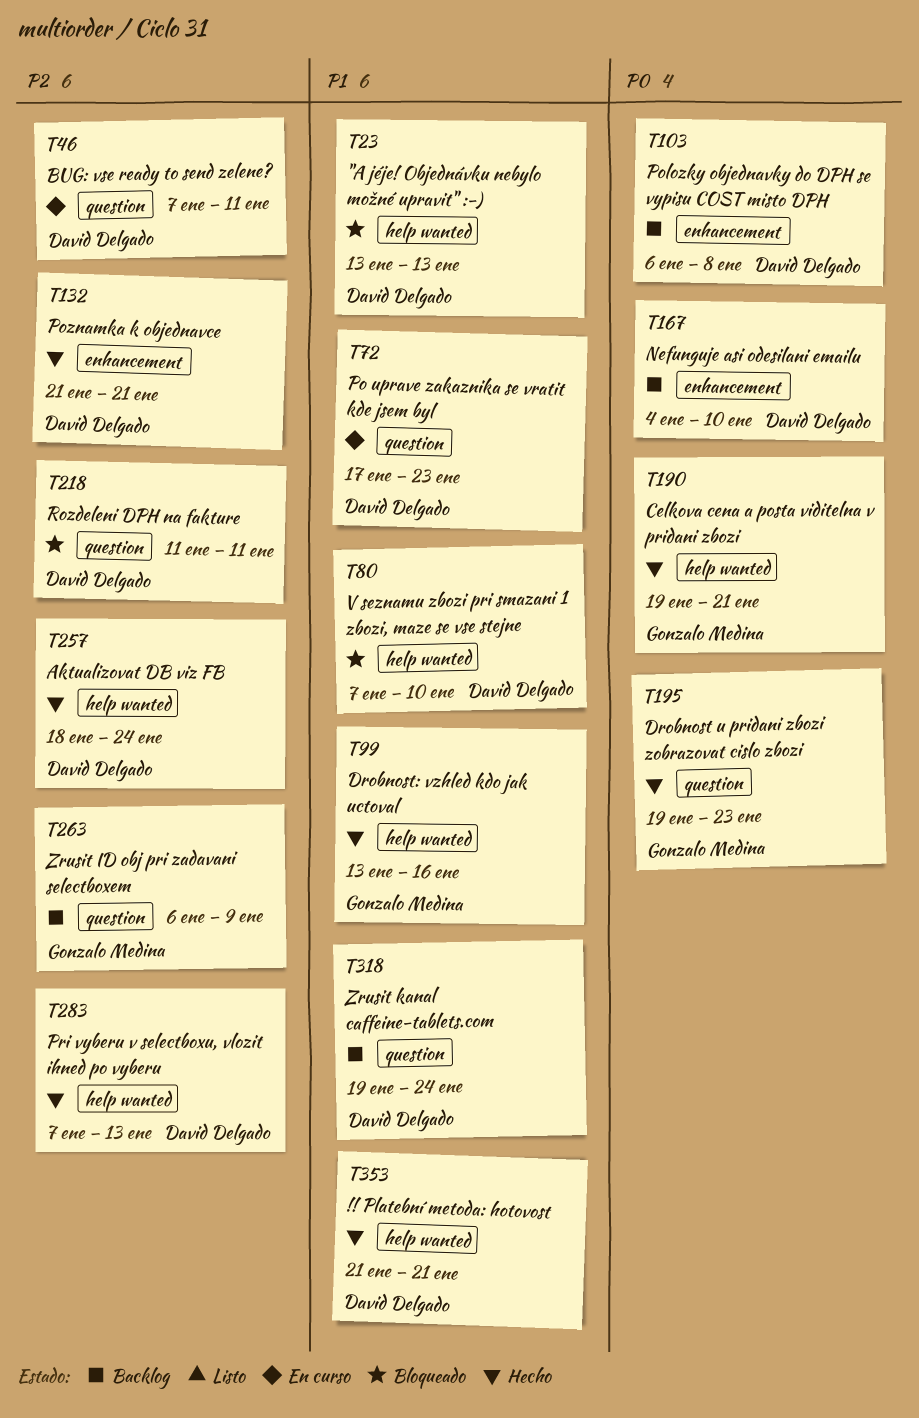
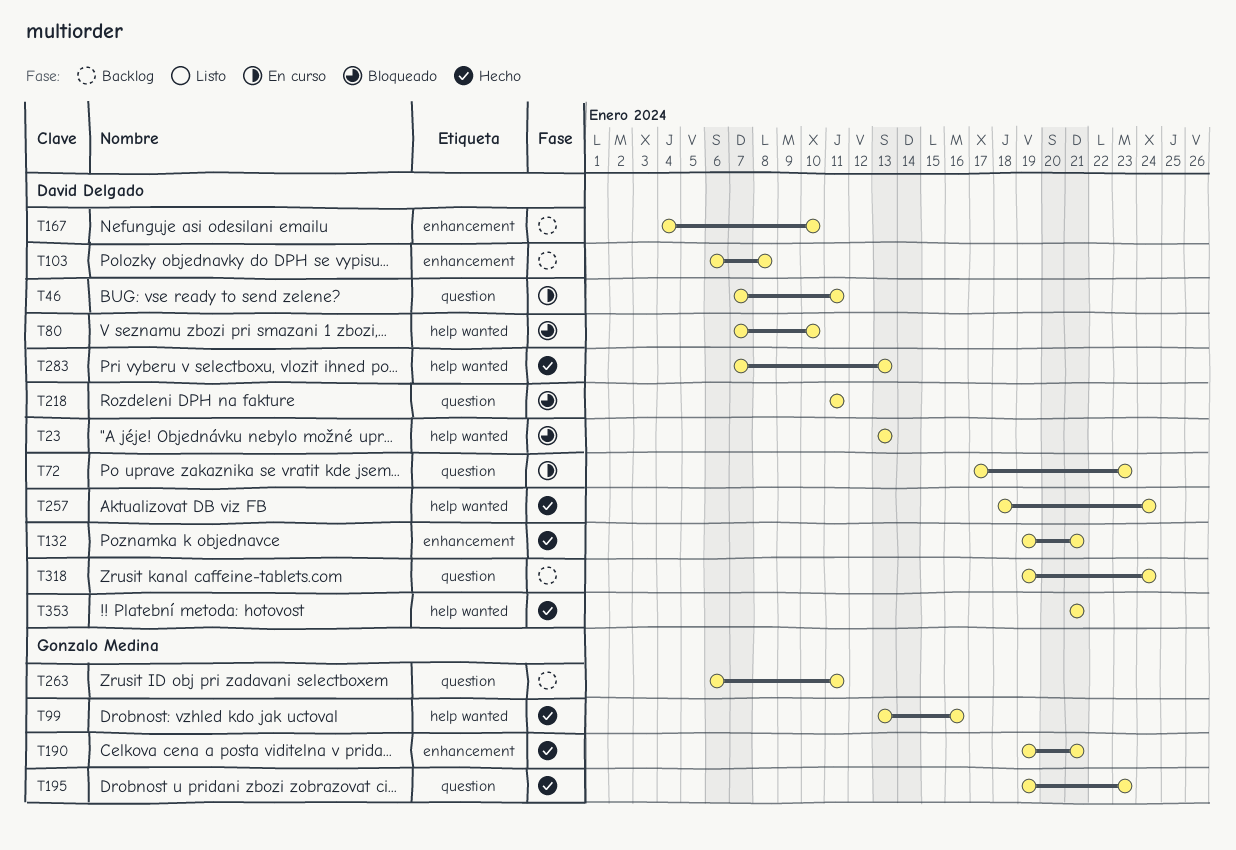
T132, start: Jan 21 -> Jan 19
T190, label: help wanted -> enhancement
T263, due: Jan 9 -> Jan 11

